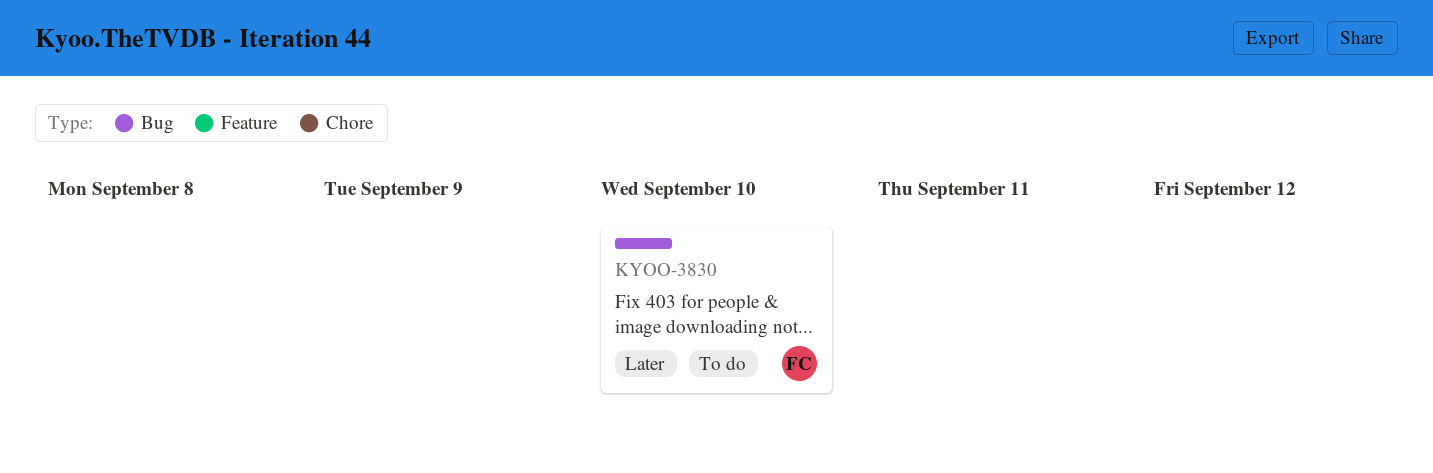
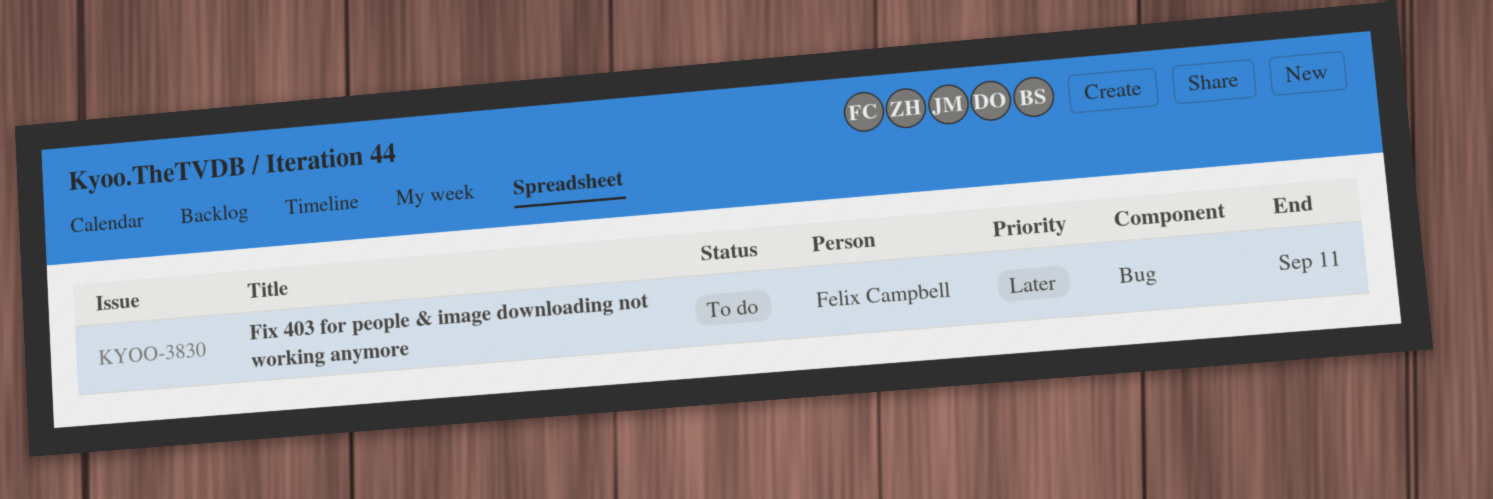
KYOO-3830, due: Sep 10 -> Sep 11

